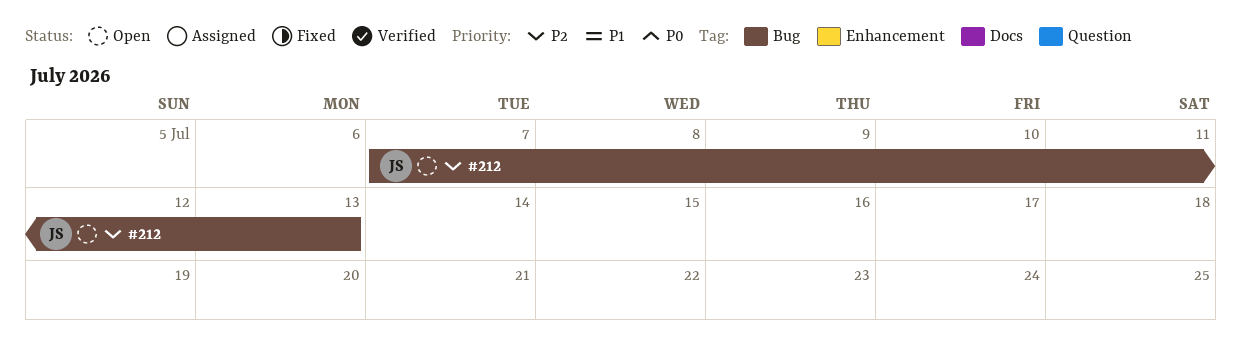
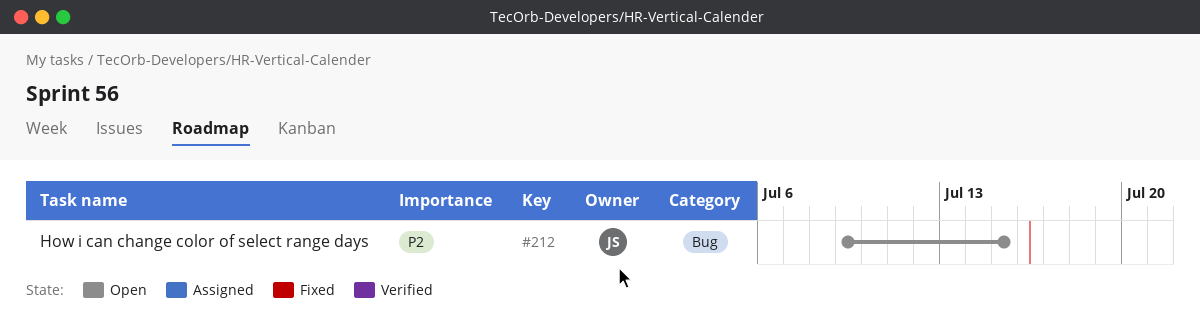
#212, start: Jul 7 -> Jul 9
#212, due: Jul 13 -> Jul 15

